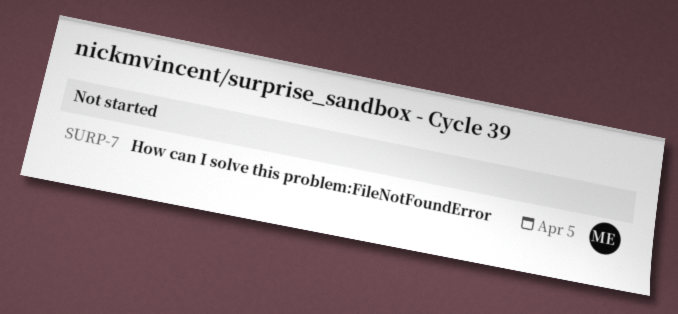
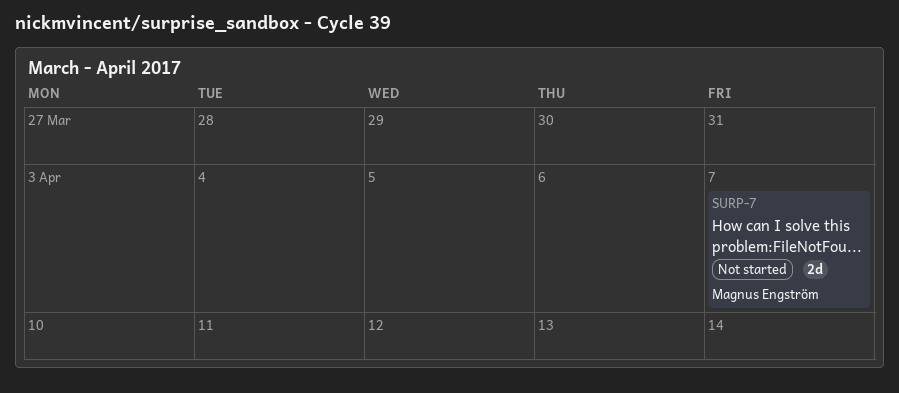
SURP-7, due: Apr 5 -> Apr 7

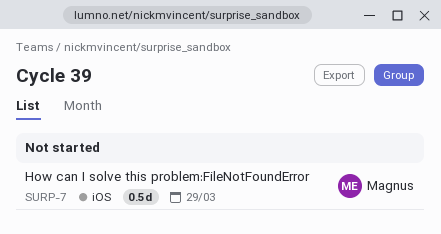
SURP-7, estimate: 2d -> 0.5d
SURP-7, due: Apr 7 -> Mar 29

